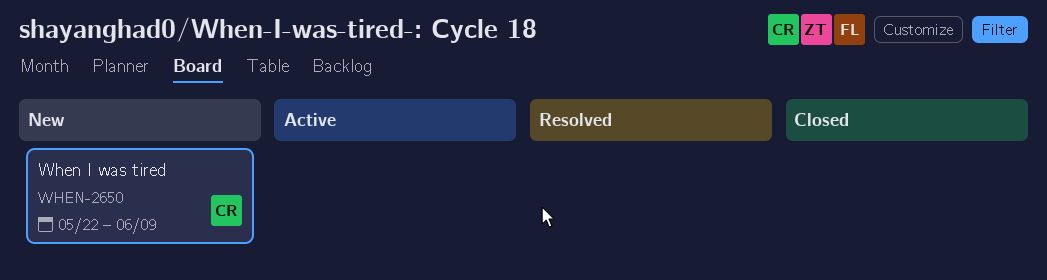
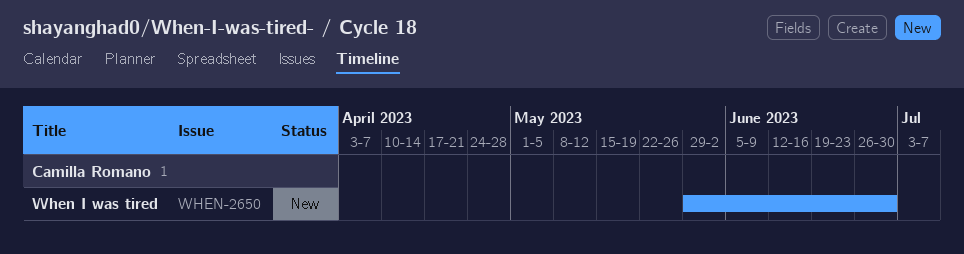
WHEN-2650, start: May 22 -> May 29
WHEN-2650, due: Jun 9 -> Jun 30

